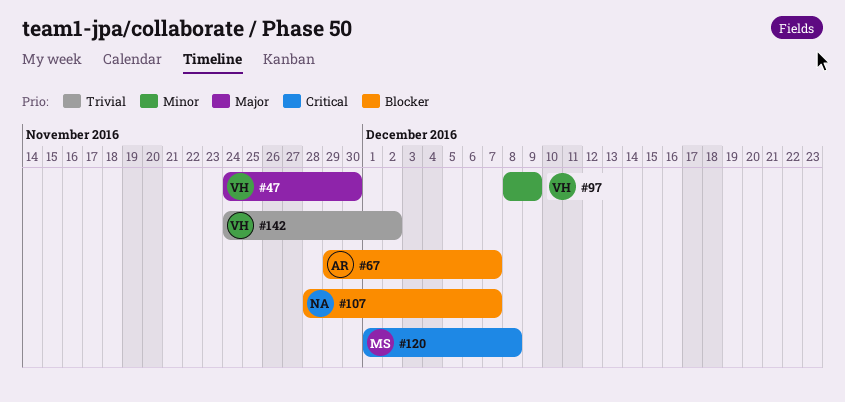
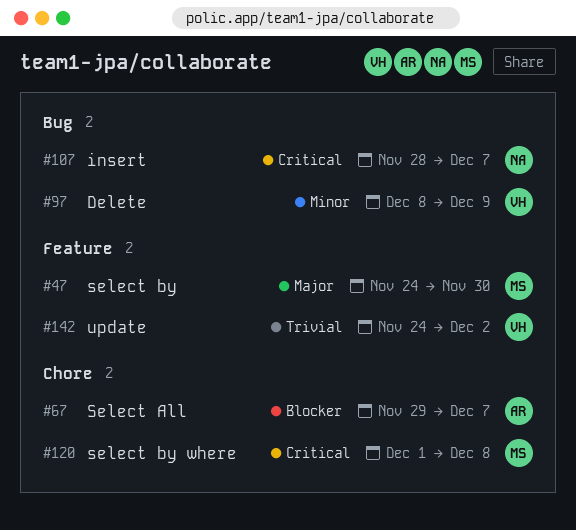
#47, owner: VH -> MS
#107, priority: Blocker -> Critical

